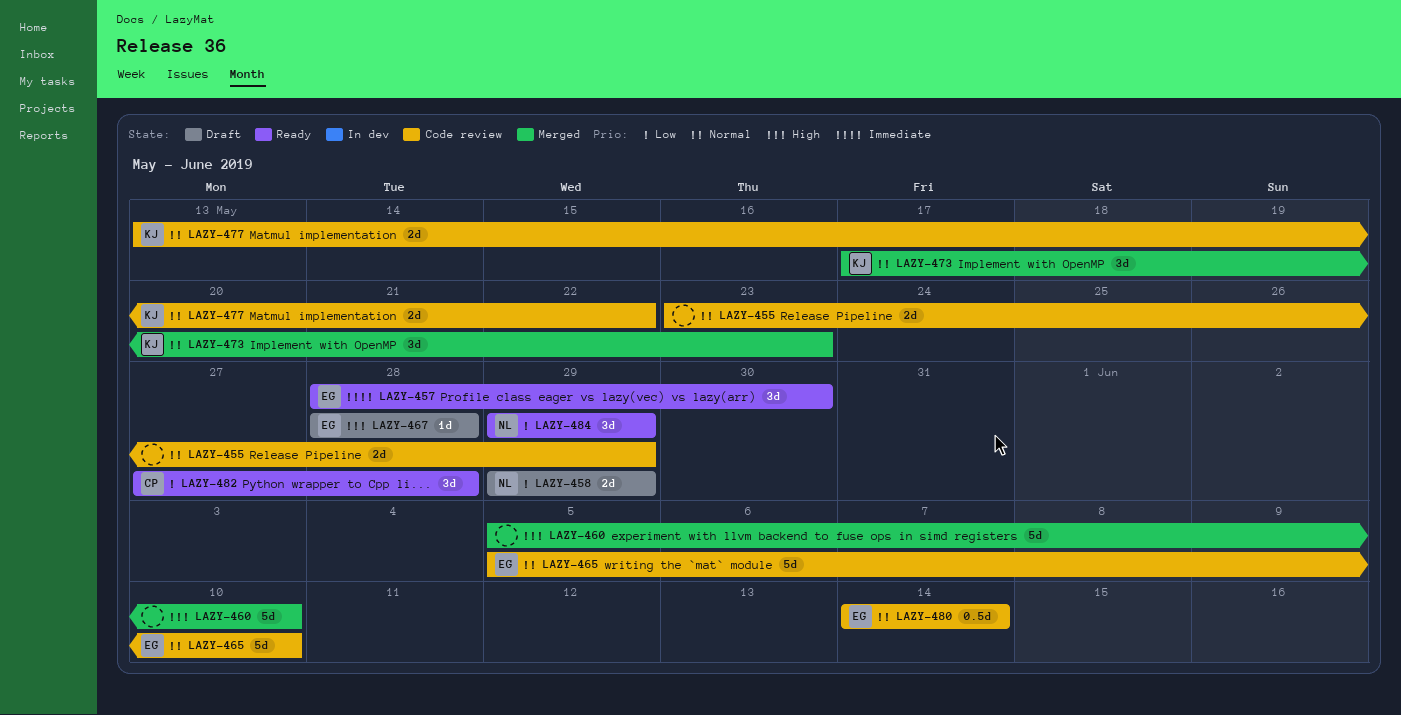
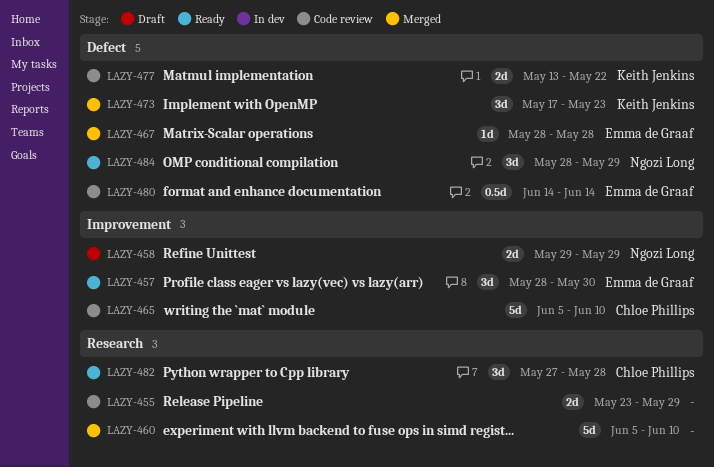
LAZY-465, owner: Emma de Graaf -> Chloe Phillips
LAZY-467, status: Draft -> Merged
LAZY-484, start: May 29 -> May 28

